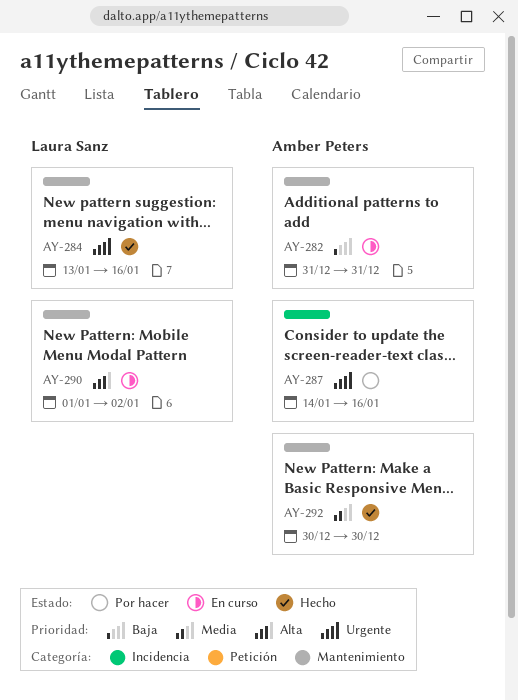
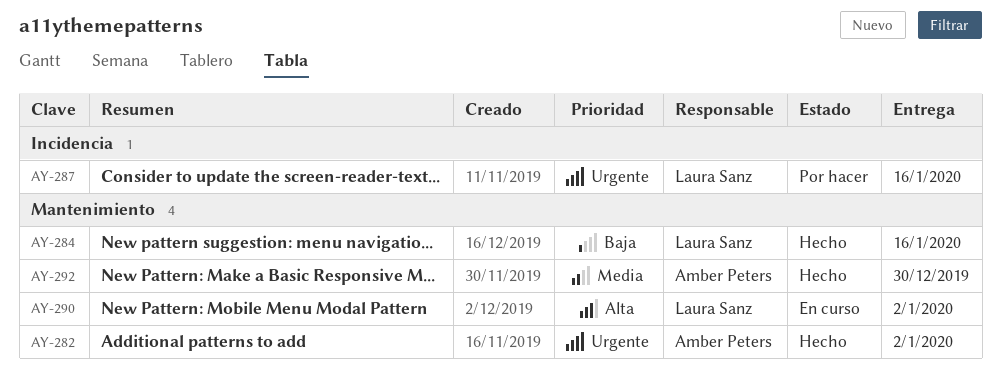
AY-282, status: En curso -> Hecho
AY-282, priority: Baja -> Urgente
AY-282, due: Dec 31 -> Jan 2
AY-284, priority: Urgente -> Baja
AY-287, owner: Amber Peters -> Laura Sanz

